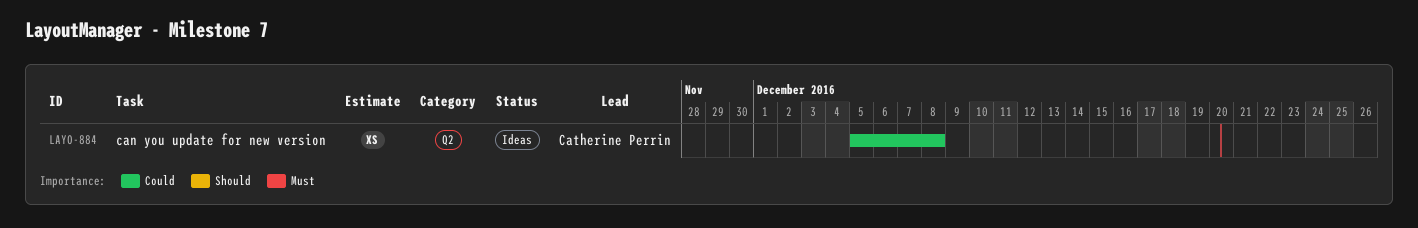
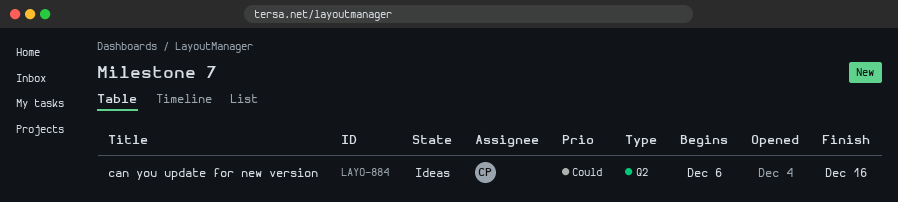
LAYO-884, start: Dec 5 -> Dec 6
LAYO-884, due: Dec 8 -> Dec 16

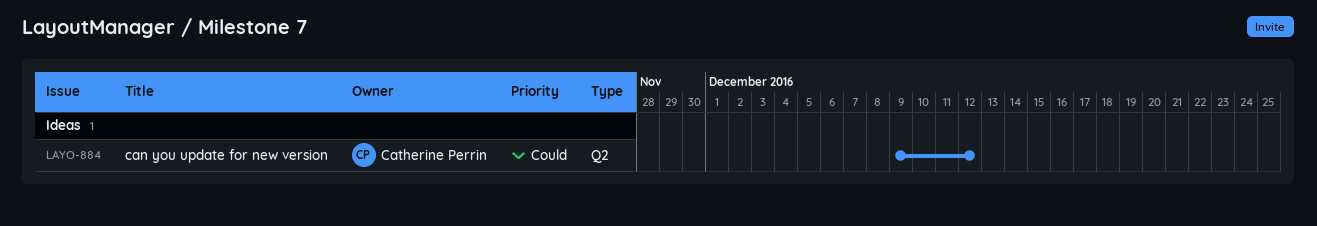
LAYO-884, start: Dec 6 -> Dec 9
LAYO-884, due: Dec 16 -> Dec 12

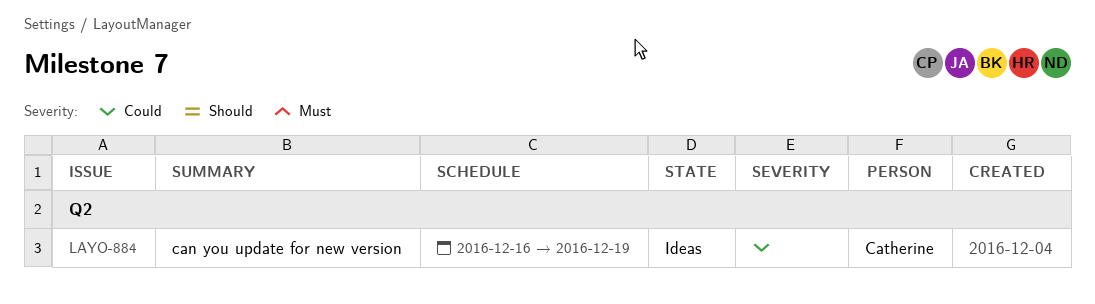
LAYO-884, start: Dec 9 -> Dec 16
LAYO-884, due: Dec 12 -> Dec 19

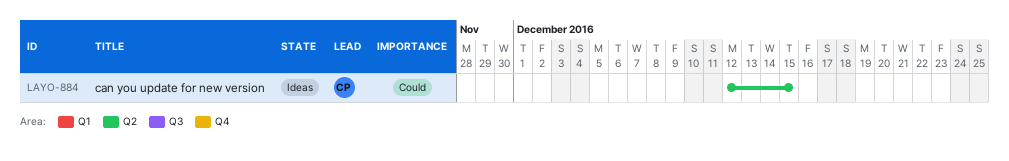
LAYO-884, start: Dec 16 -> Dec 12
LAYO-884, due: Dec 19 -> Dec 15

